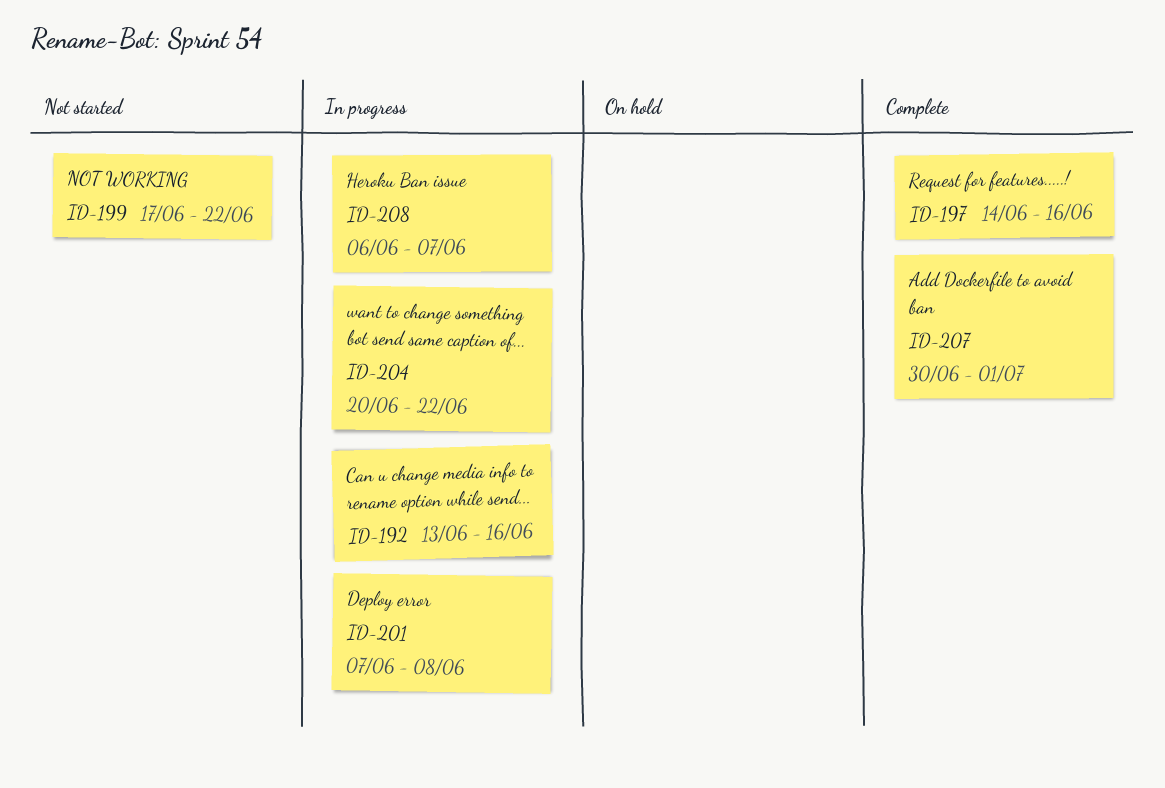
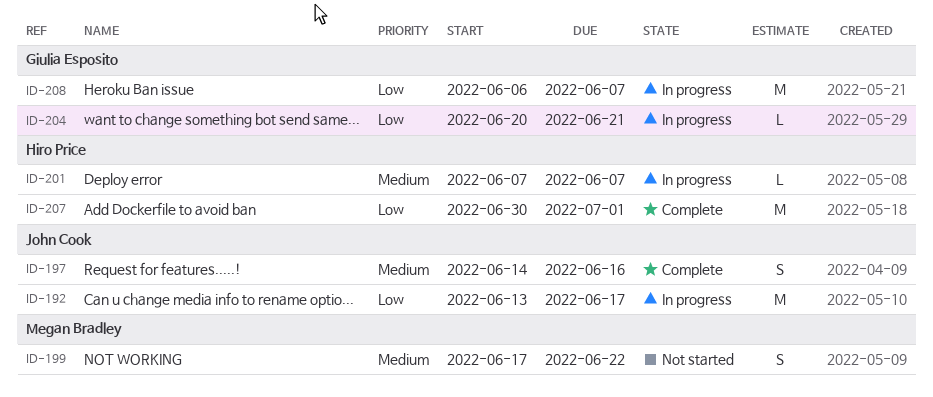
ID-192, due: Jun 16 -> Jun 17
ID-201, due: Jun 8 -> Jun 7
ID-204, due: Jun 22 -> Jun 21

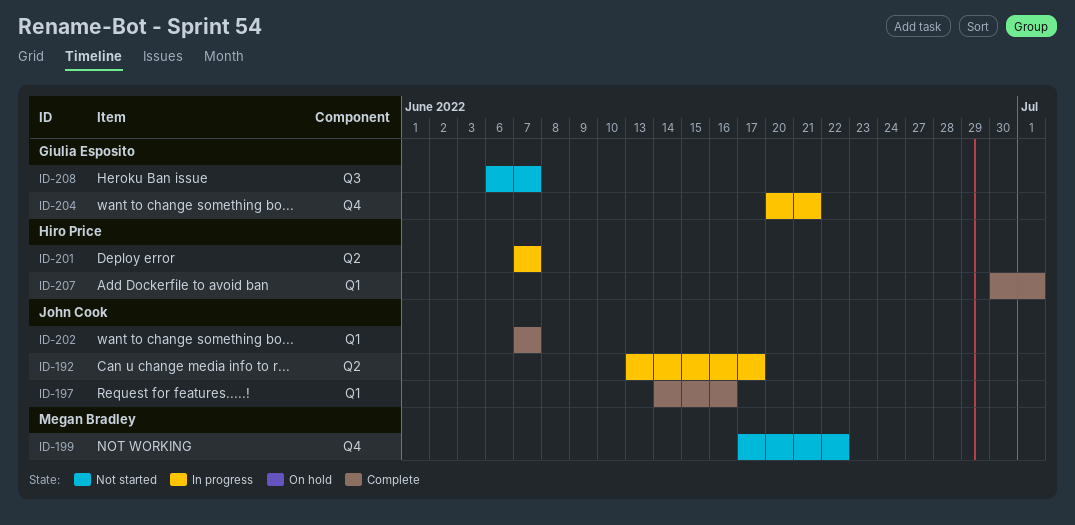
ID-202: none -> present
ID-208, status: In progress -> Not started

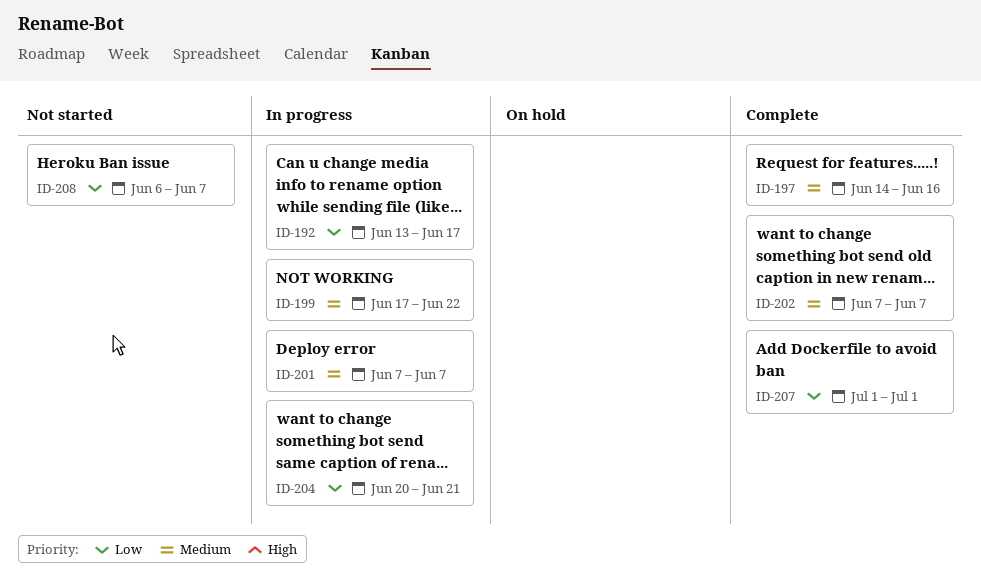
ID-199, status: Not started -> In progress
ID-207, start: Jun 30 -> Jul 1

